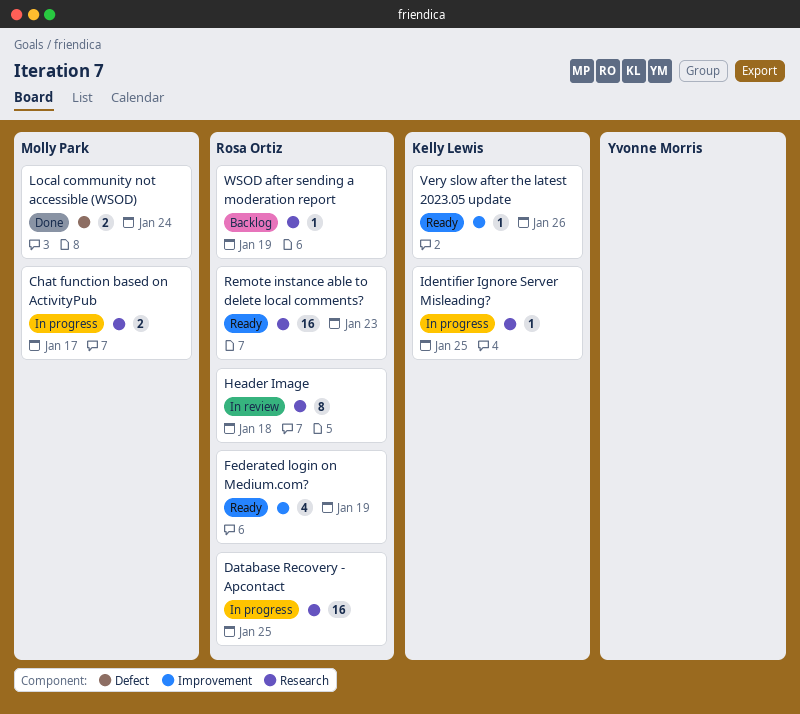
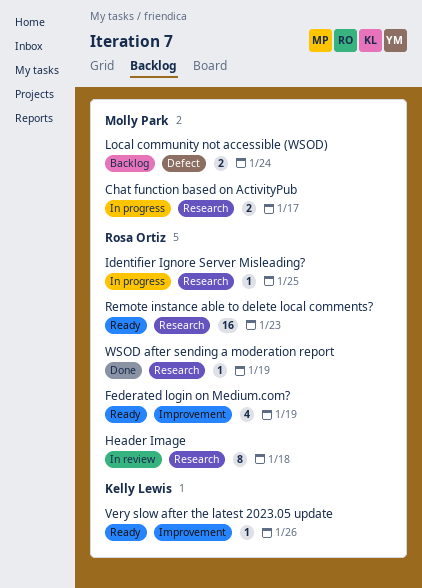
Database Recovery - Apcontact: present -> none
Identifier Ignore Server Misleading?, owner: Kelly Lewis -> Rosa Ortiz
Local community not accessible (WSOD), status: Done -> Backlog
WSOD after sending a moderation report, status: Backlog -> Done

